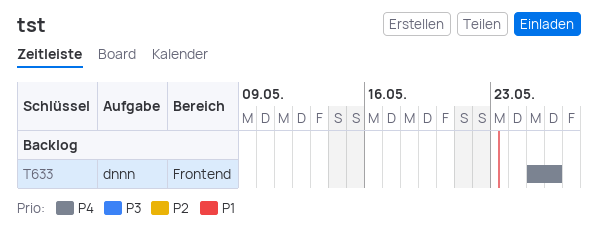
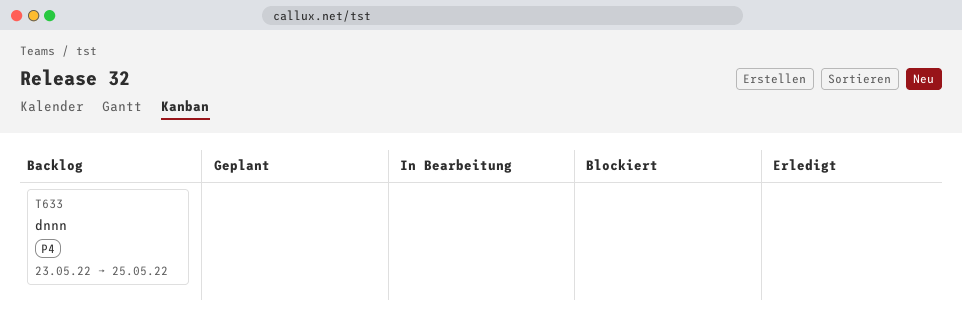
T633, start: May 25 -> May 23
T633, due: May 26 -> May 25

